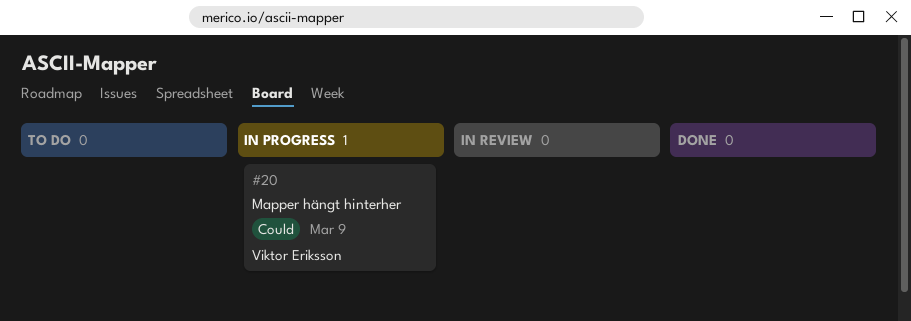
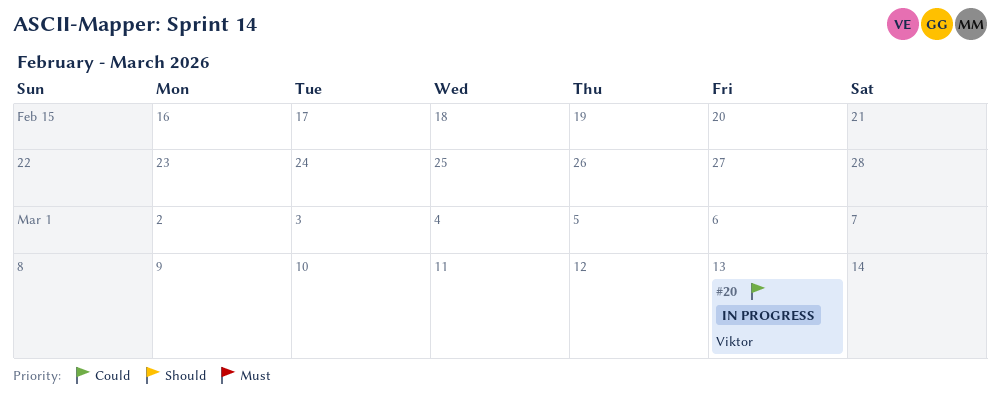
#20, due: Mar 9 -> Mar 13

